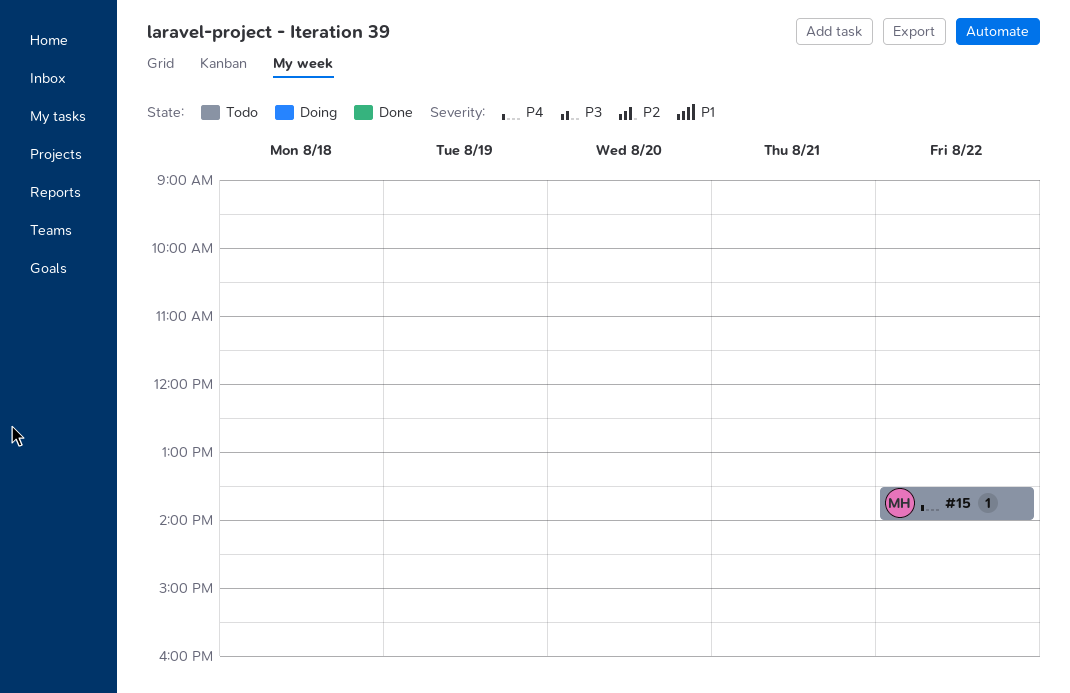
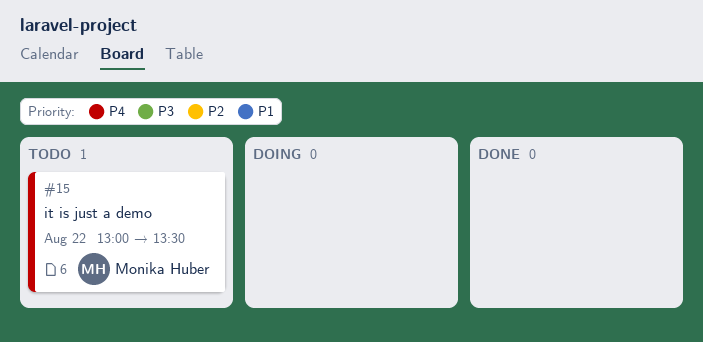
#15, begins: 13:30 -> 13:00
#15, ends: 14:00 -> 13:30

